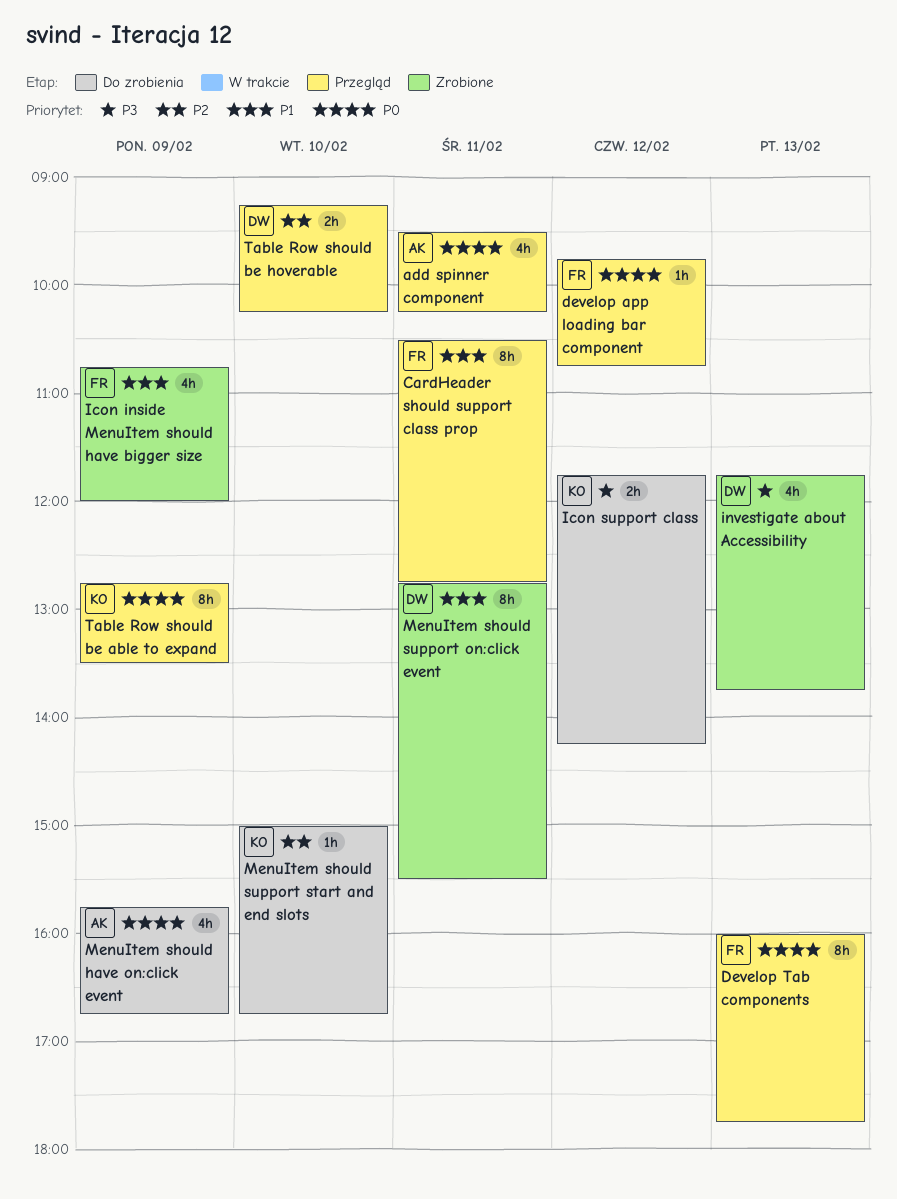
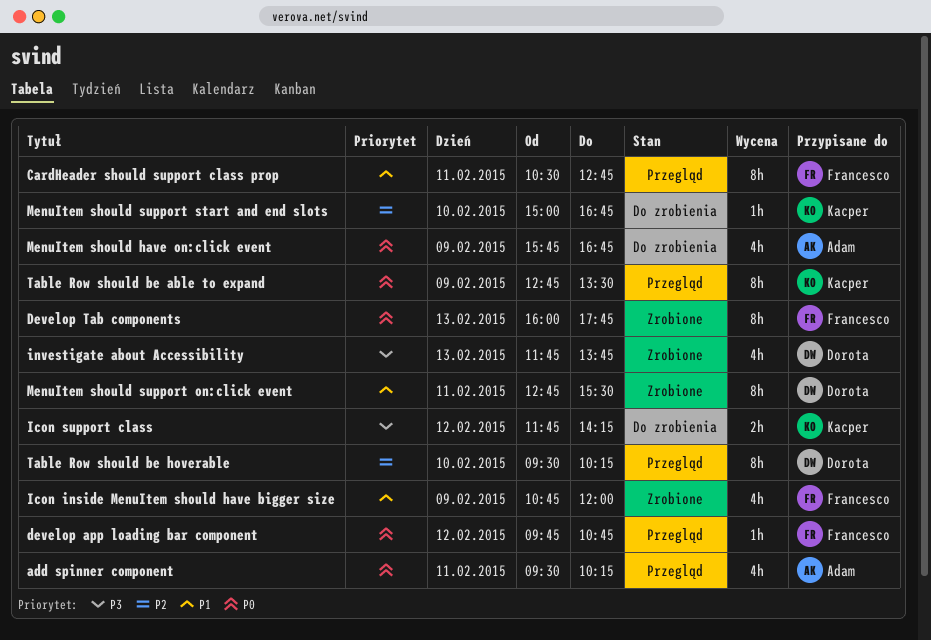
Develop Tab components, status: Przegląd -> Zrobione
Table Row should be hoverable, estimate: 2h -> 8h
Table Row should be hoverable, begins: 09:15 -> 09:30

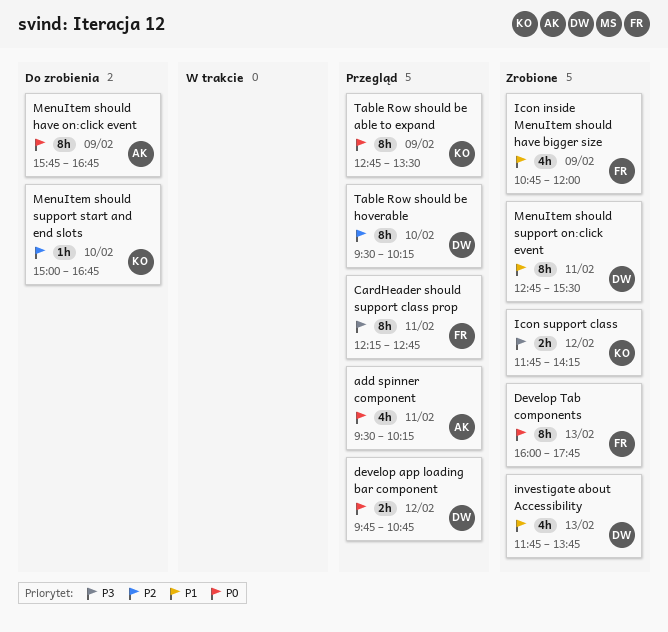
CardHeader should support class prop, priority: P1 -> P3
CardHeader should support class prop, begins: 10:30 -> 12:15
develop app loading bar component, owner: Francesco -> Dorota
develop app loading bar component, estimate: 1h -> 2h
Icon support class, status: Do zrobienia -> Zrobione
investigate about Accessibility, priority: P3 -> P1
MenuItem should have on:click event, estimate: 4h -> 8h

